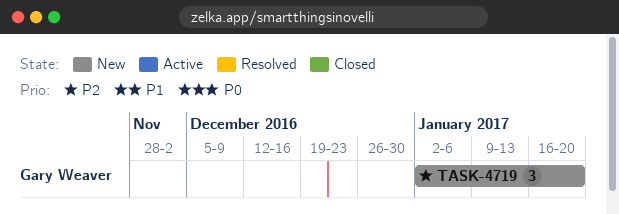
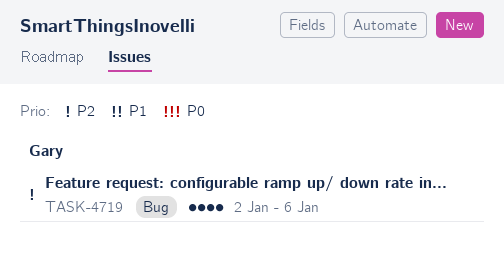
TASK-4719, estimate: 3 -> 4
TASK-4719, due: Jan 20 -> Jan 6

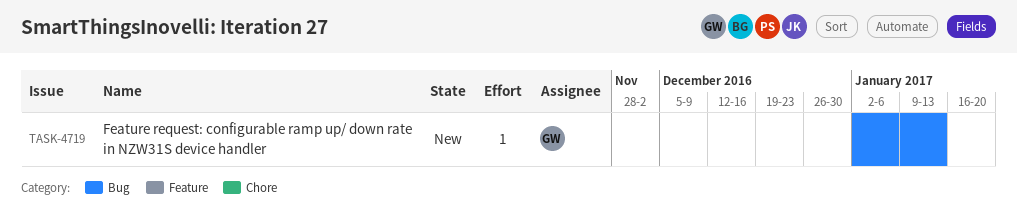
TASK-4719, estimate: 4 -> 1
TASK-4719, due: Jan 6 -> Jan 13

